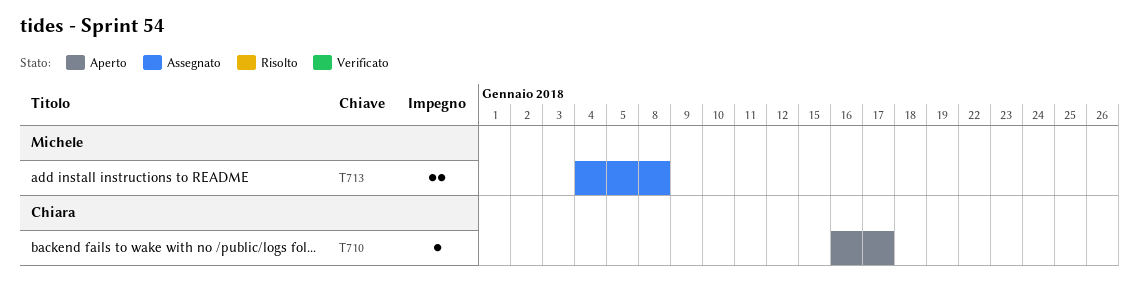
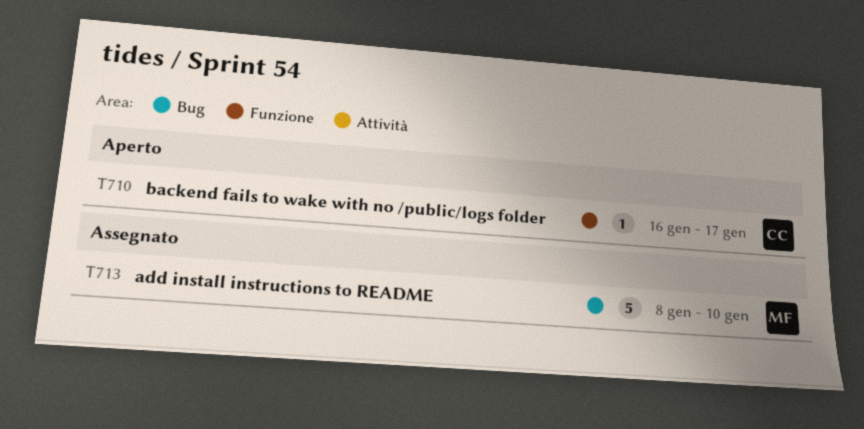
T713, estimate: 2 -> 5
T713, start: Jan 4 -> Jan 8
T713, due: Jan 8 -> Jan 10

